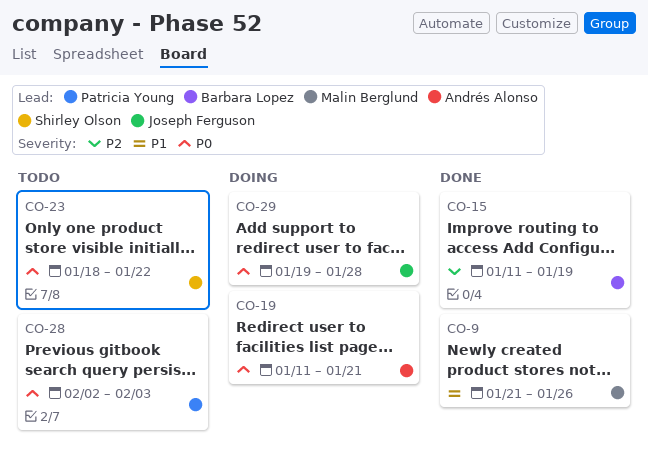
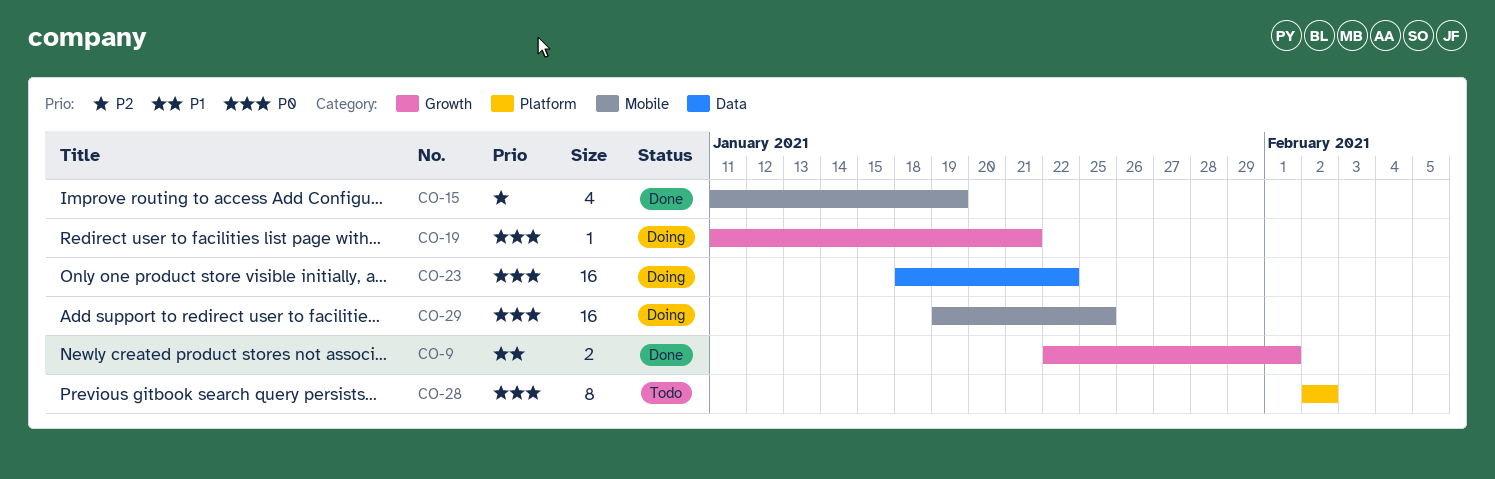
CO-9, start: Jan 21 -> Jan 22
CO-9, due: Jan 26 -> Feb 1
CO-23, status: Todo -> Doing
CO-28, due: Feb 3 -> Feb 2
CO-29, due: Jan 28 -> Jan 25

